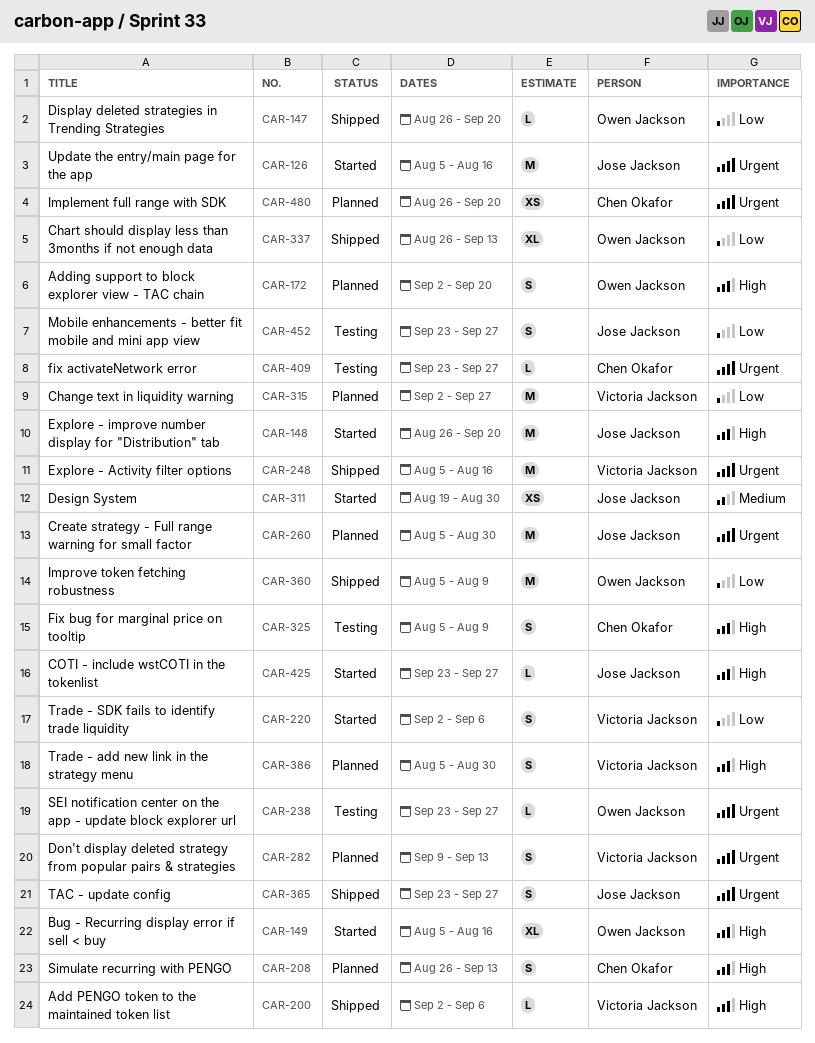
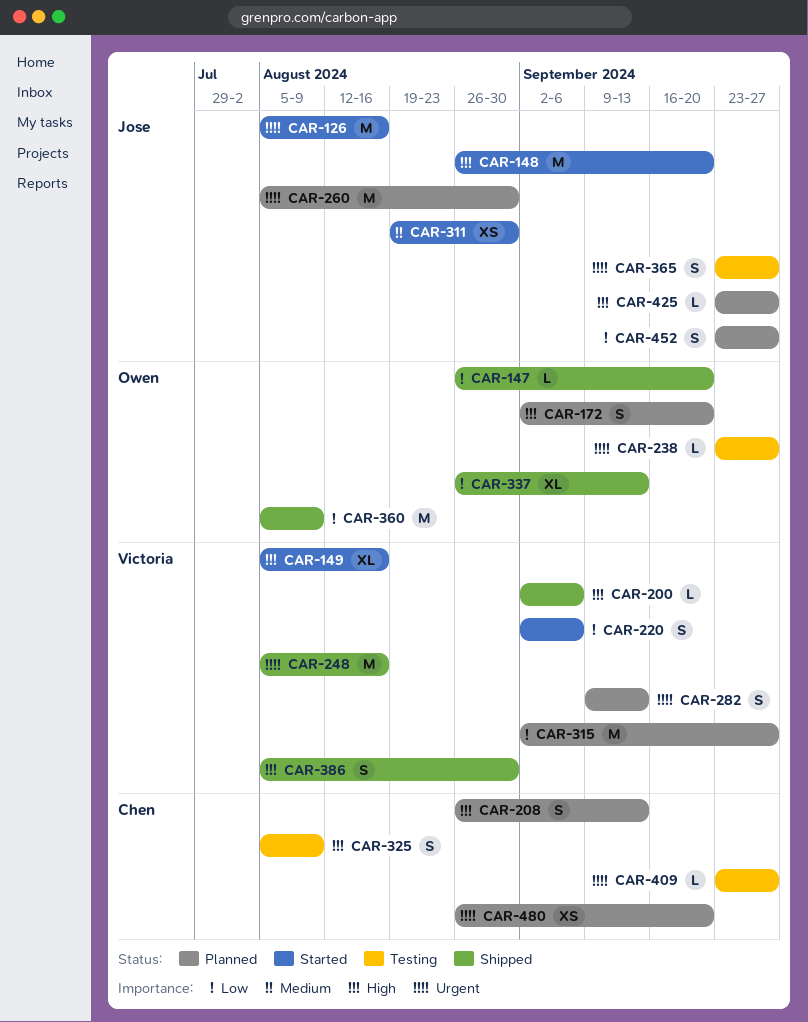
CAR-149, owner: Owen Jackson -> Victoria Jackson
CAR-365, status: Shipped -> Testing
CAR-386, status: Planned -> Shipped
CAR-425, status: Started -> Planned
CAR-452, status: Testing -> Planned

